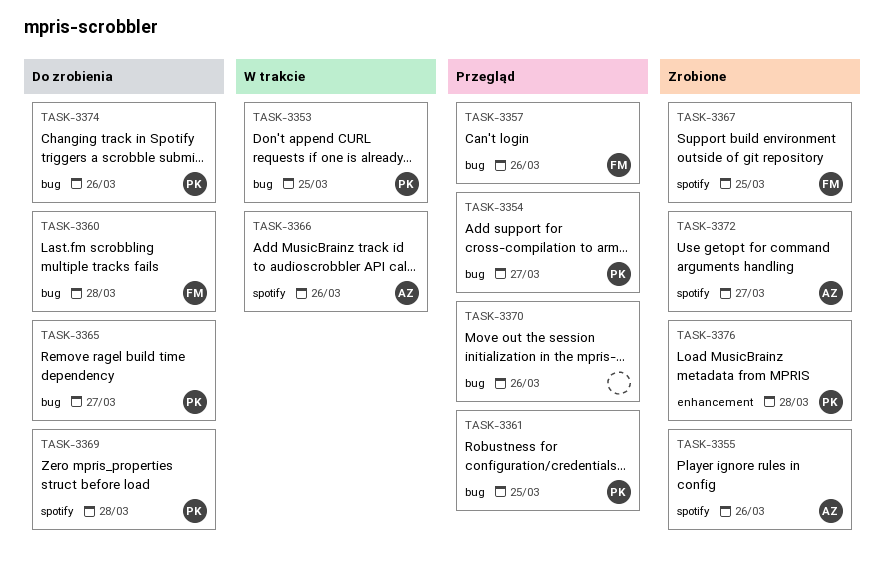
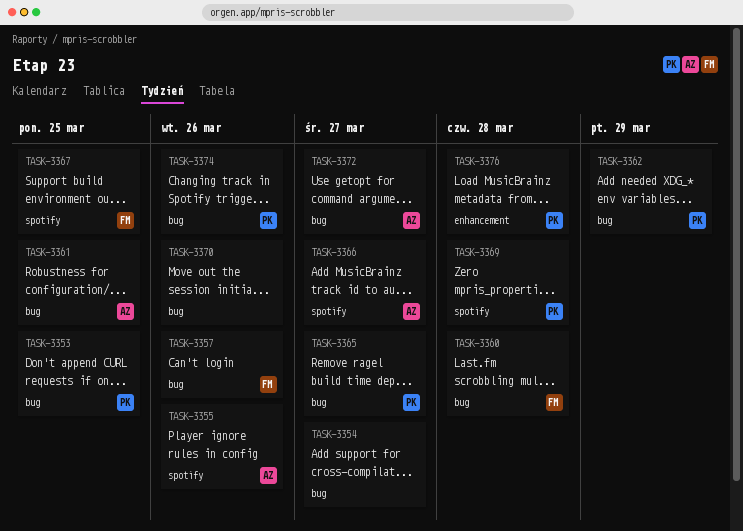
TASK-3354, owner: PK -> none
TASK-3361, owner: PK -> AZ
TASK-3362: none -> present
TASK-3366, due: Mar 26 -> Mar 27
TASK-3372, label: spotify -> bug

